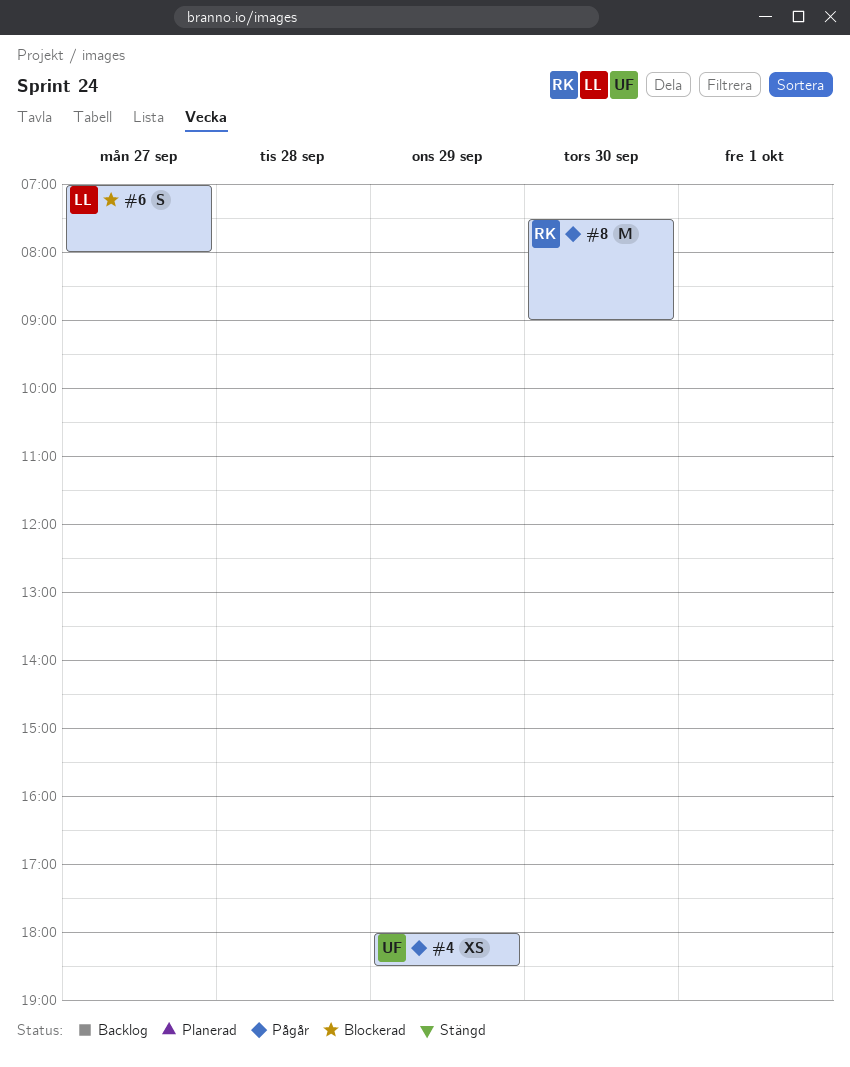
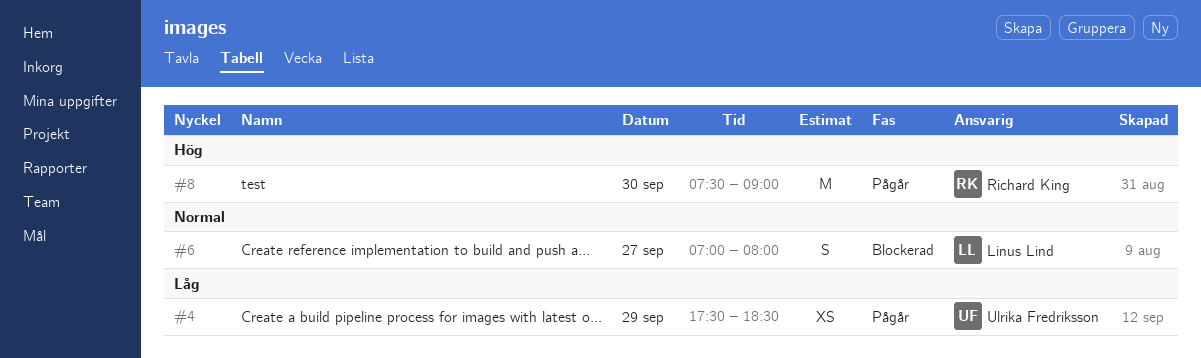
#4, begins: 18:00 -> 17:30

